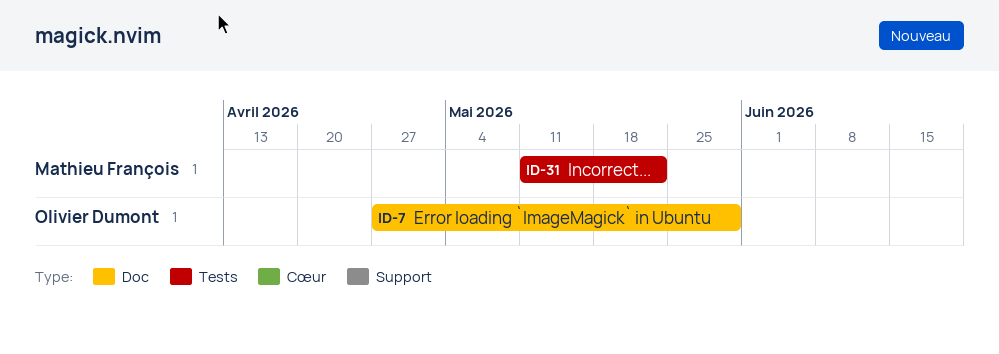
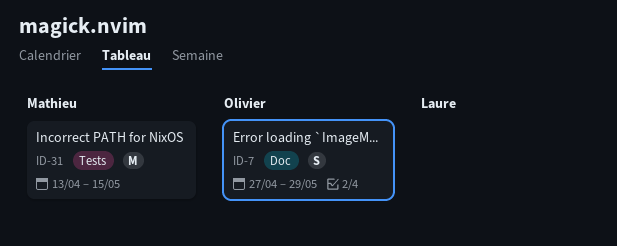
ID-31, start: May 11 -> Apr 13
ID-31, due: May 22 -> May 15

